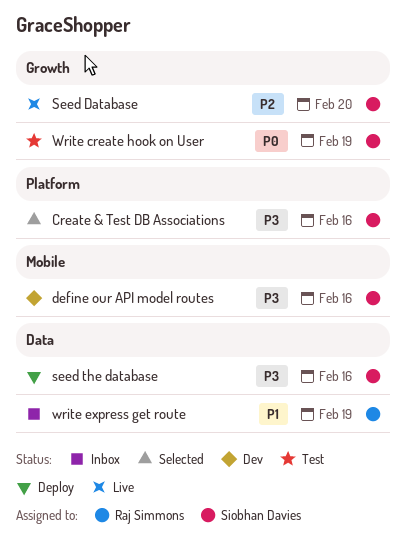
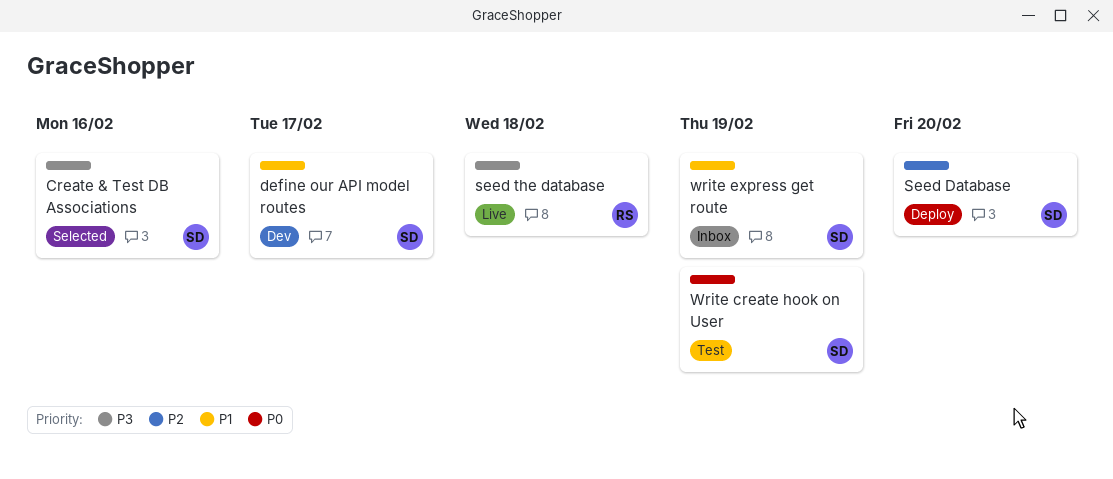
define our API model routes, priority: P3 -> P1
define our API model routes, due: Feb 16 -> Feb 17
Seed Database, status: Live -> Deploy
seed the database, status: Deploy -> Live
seed the database, owner: Siobhan Davies -> Raj Simmons
seed the database, due: Feb 16 -> Feb 18
write express get route, owner: Raj Simmons -> Siobhan Davies

